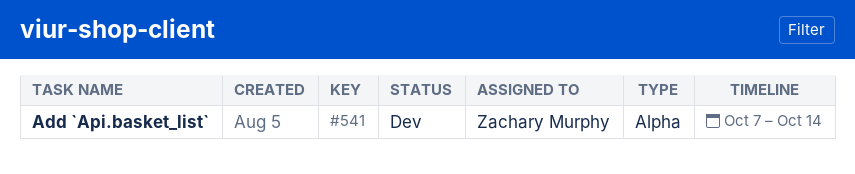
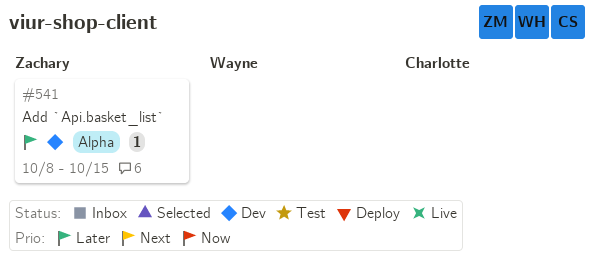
#541, start: Oct 7 -> Oct 8
#541, due: Oct 14 -> Oct 15

